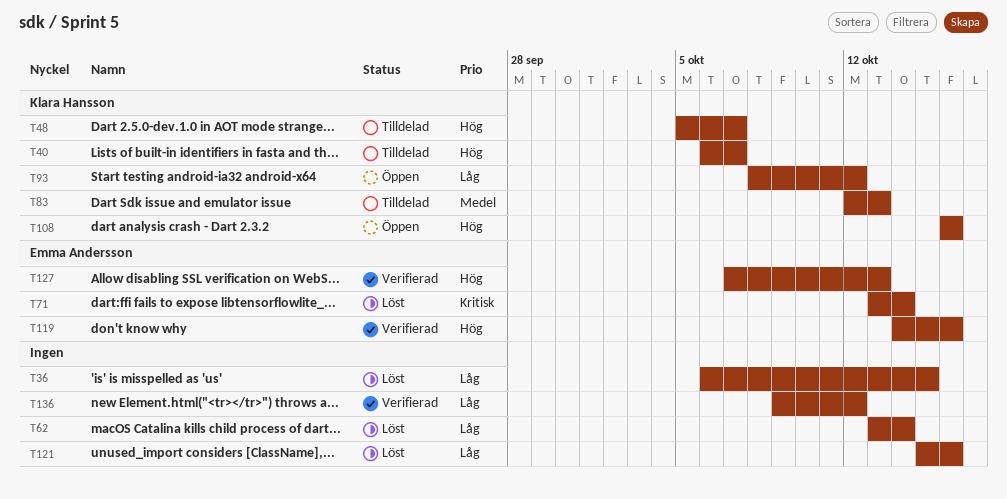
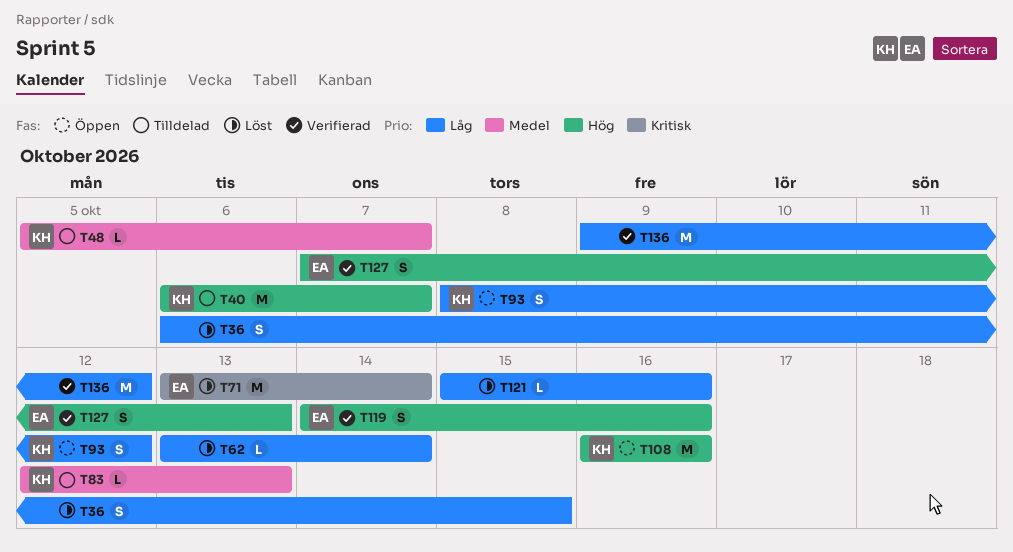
T48, priority: Hög -> Medel

